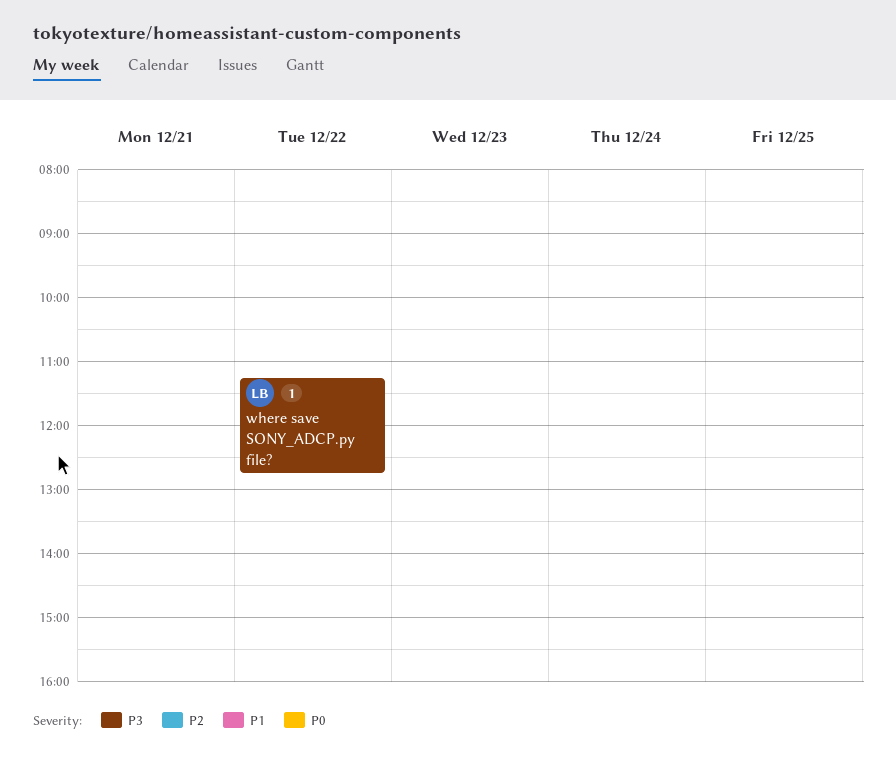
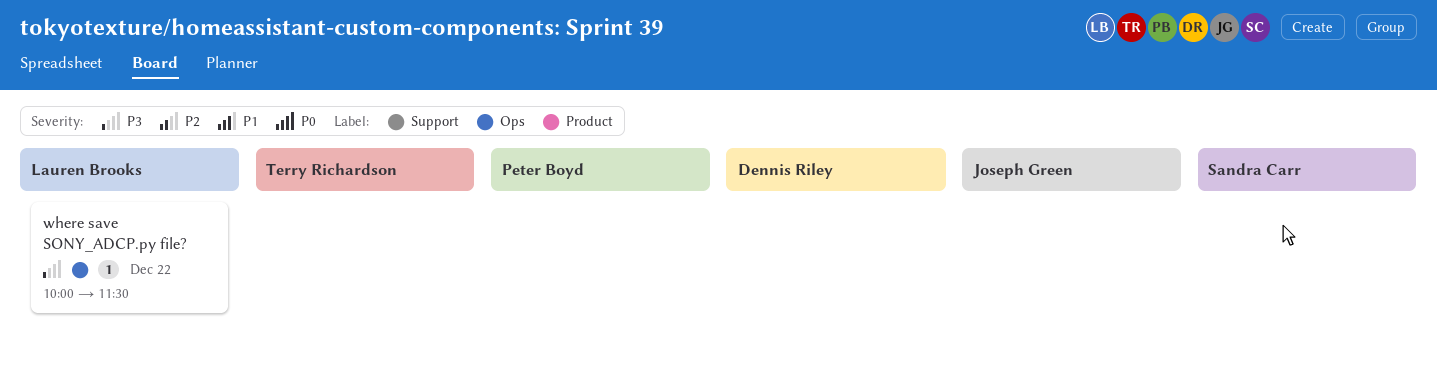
where save SONY_ADCP.py file?, begins: 11:15 -> 10:00
where save SONY_ADCP.py file?, ends: 12:45 -> 11:30

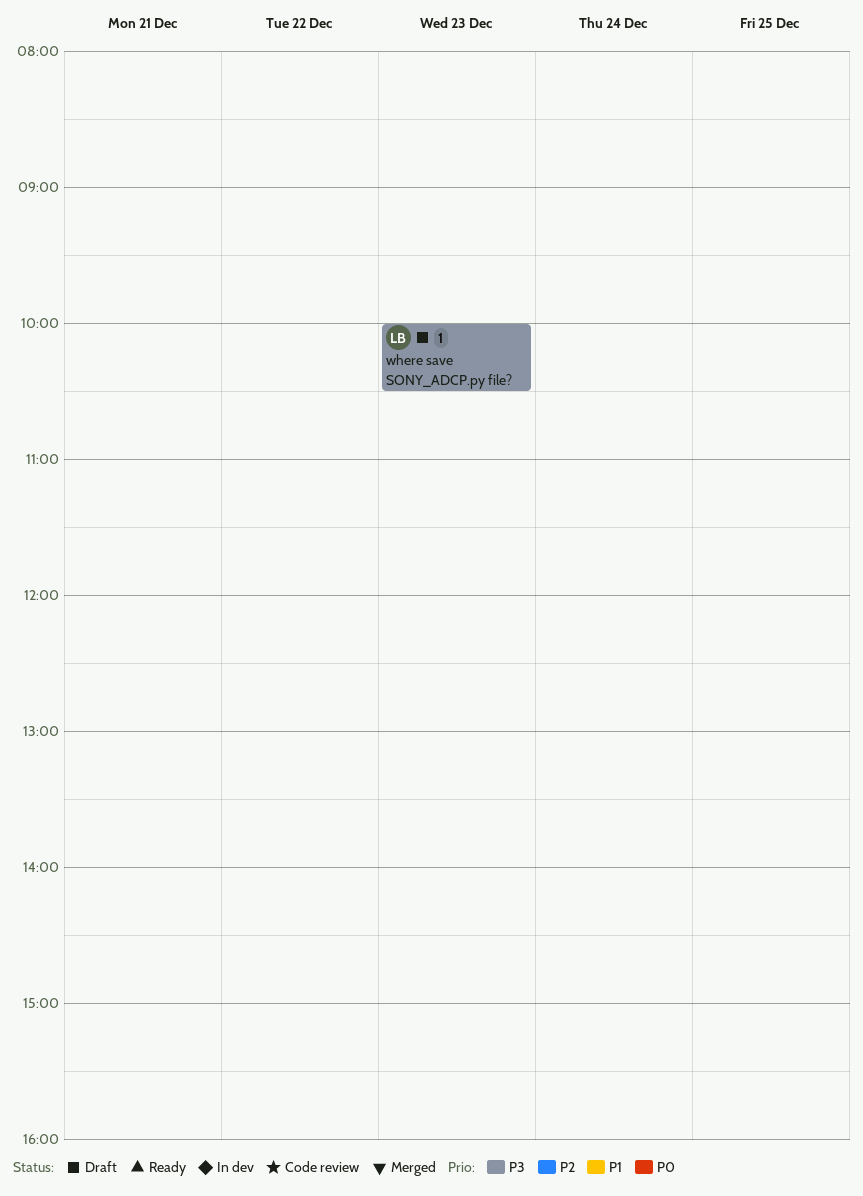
where save SONY_ADCP.py file?, day: Dec 22 -> Dec 23
where save SONY_ADCP.py file?, ends: 11:30 -> 10:30

